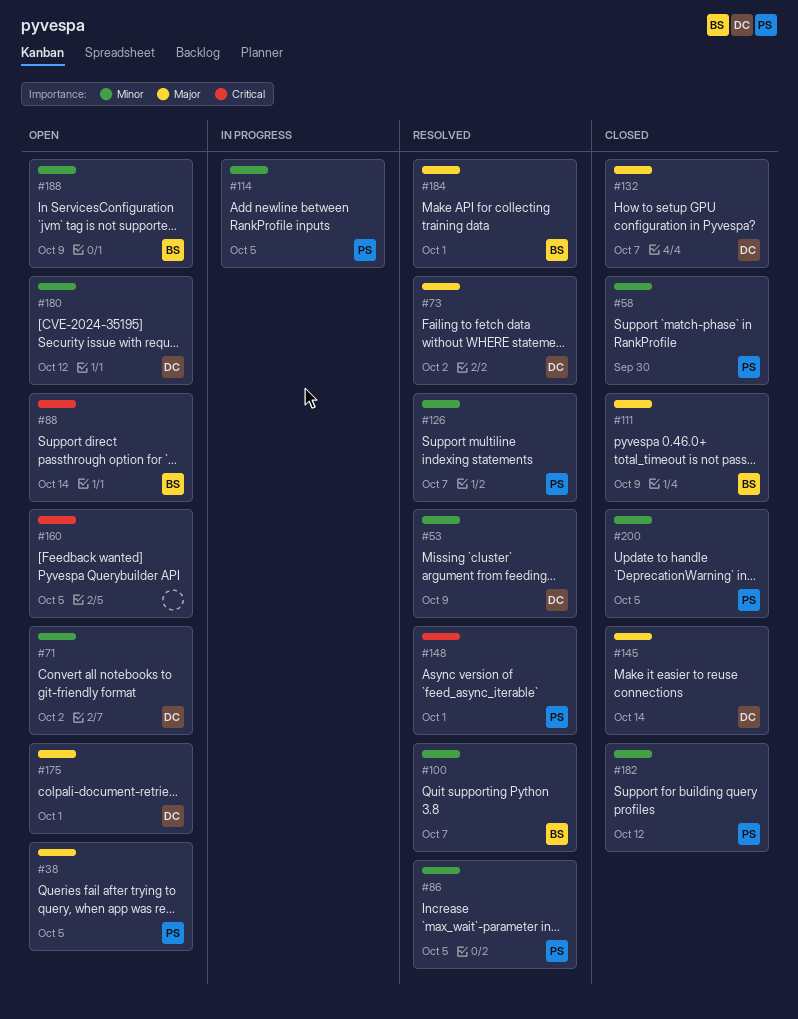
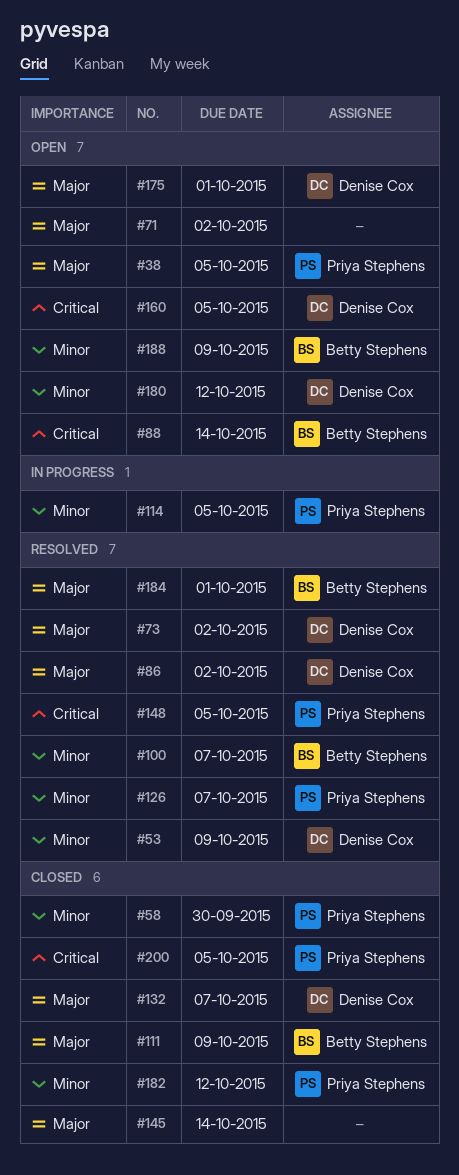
#71, owner: Denise Cox -> none
#71, priority: Minor -> Major
#86, owner: Priya Stephens -> Denise Cox
#86, priority: Minor -> Major
#86, due: Oct 5 -> Oct 2
#145, owner: Denise Cox -> none
#148, due: Oct 1 -> Oct 5
#160, owner: none -> Denise Cox
#200, priority: Minor -> Critical

